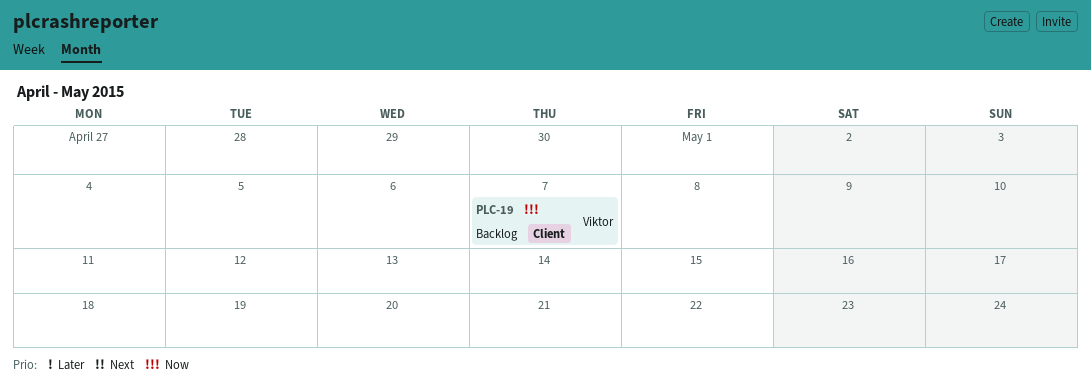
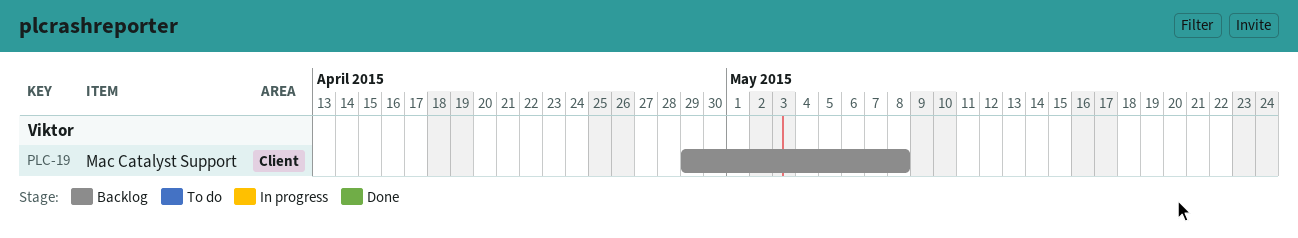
PLC-19, due: May 7 -> May 8

